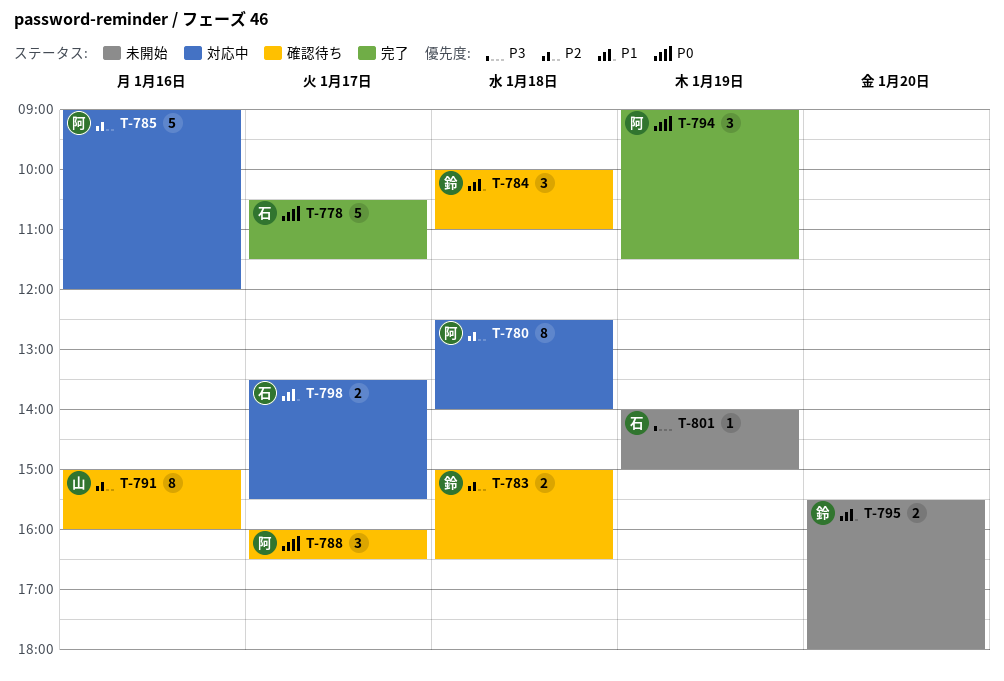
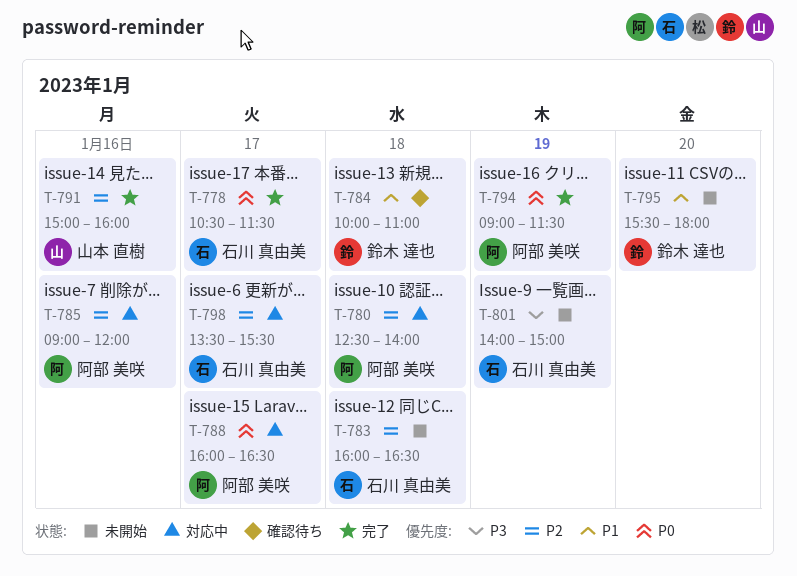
T-783, status: 確認待ち -> 未開始
T-783, owner: 鈴木 達也 -> 石川 真由美
T-783, begins: 15:00 -> 16:00
T-788, status: 確認待ち -> 対応中
T-791, status: 確認待ち -> 完了
T-798, priority: P1 -> P2

